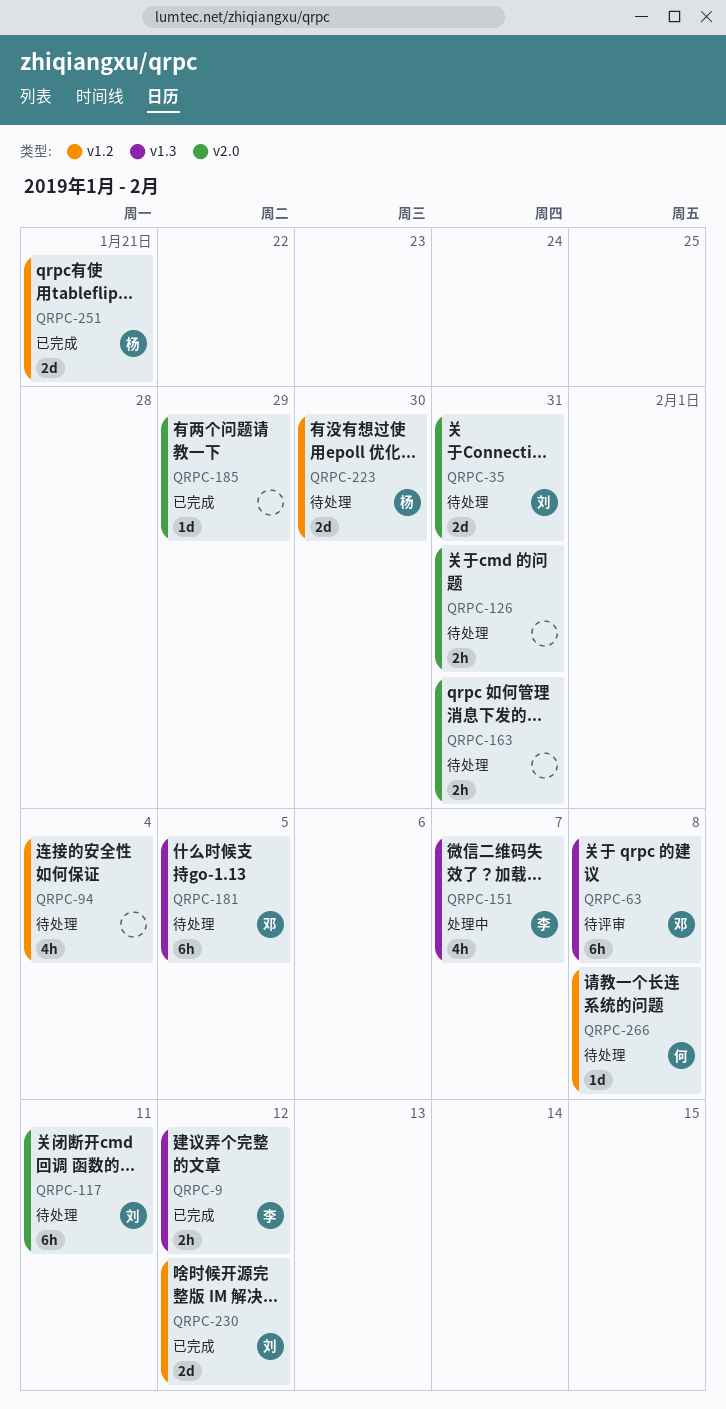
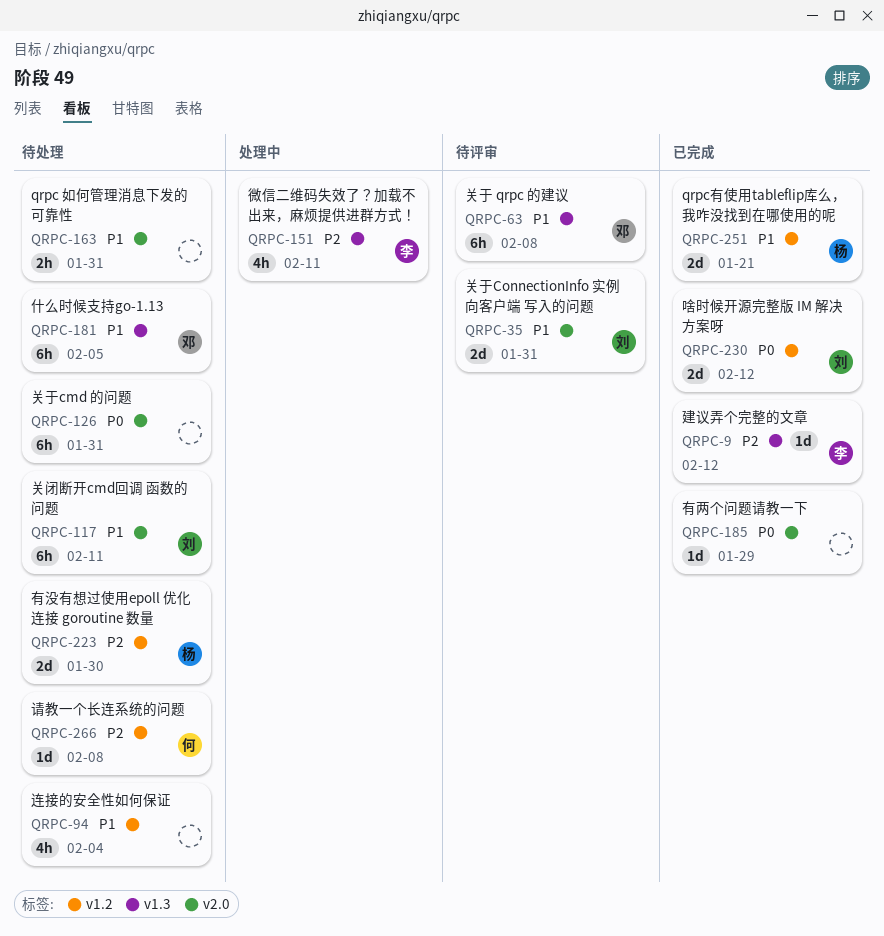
QRPC-9, estimate: 2h -> 1d
QRPC-35, status: 待处理 -> 待评审
QRPC-126, estimate: 2h -> 6h
QRPC-151, due: Feb 7 -> Feb 11

